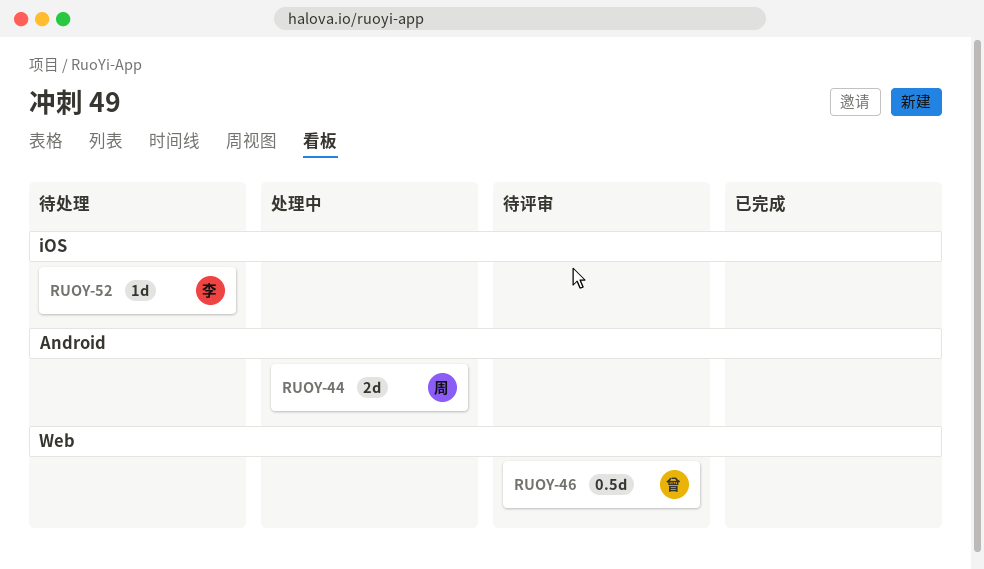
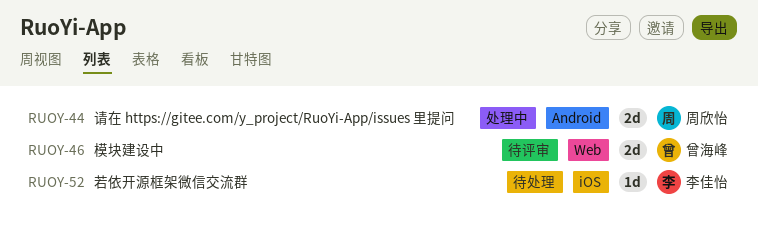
RUOY-46, estimate: 0.5d -> 2d

